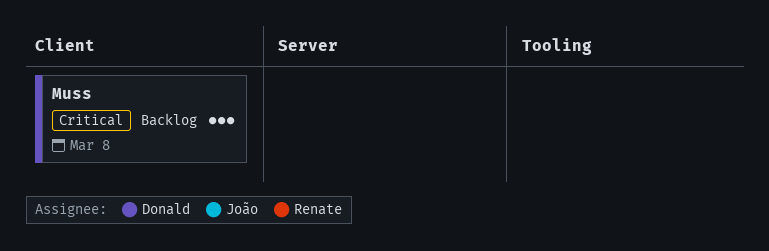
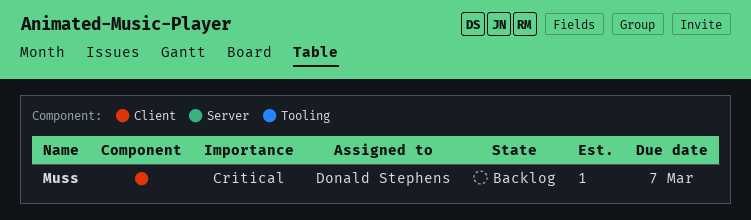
Muss, estimate: 3 -> 1
Muss, due: Mar 8 -> Mar 7

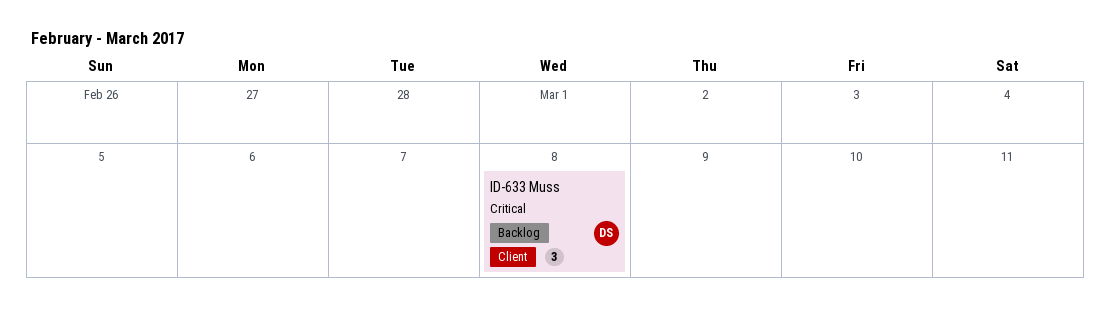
Muss, estimate: 1 -> 3
Muss, due: Mar 7 -> Mar 8

